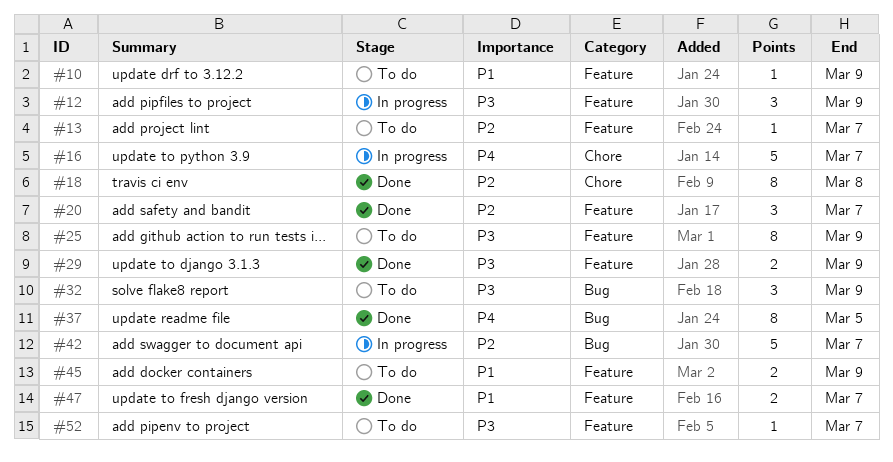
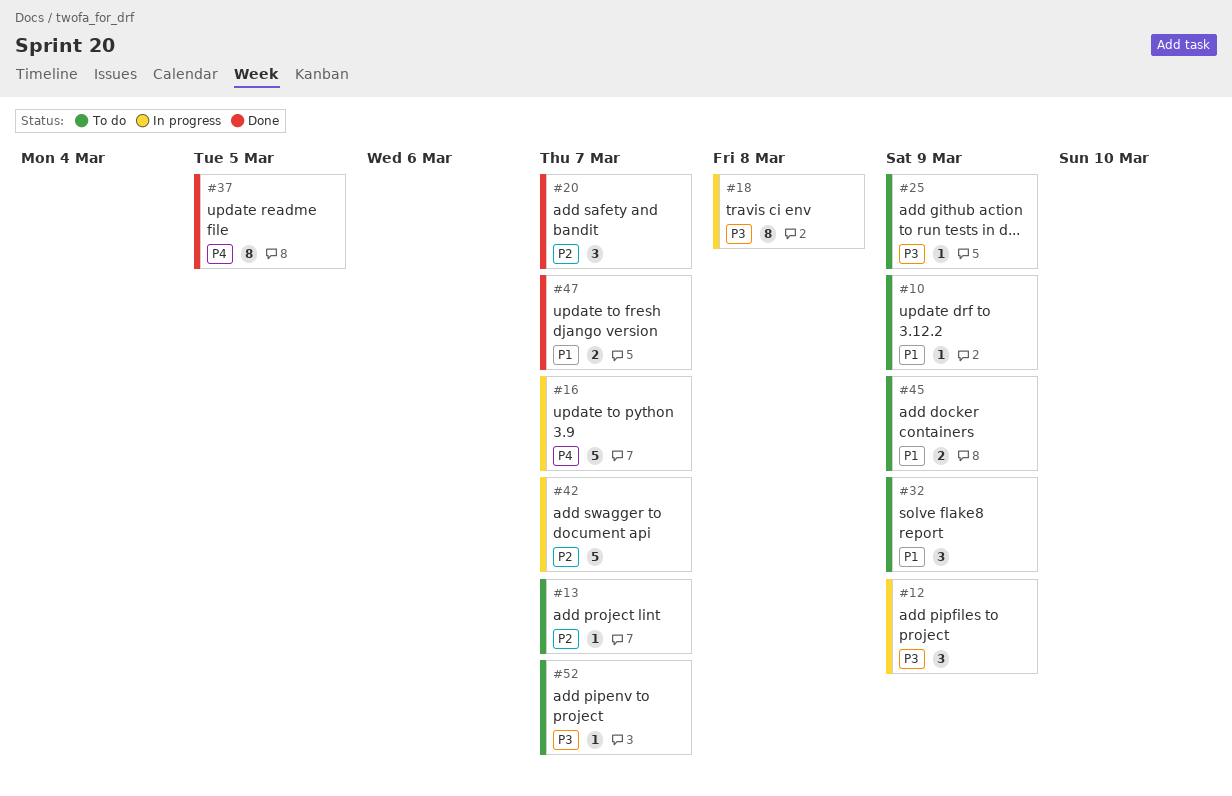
#18, status: Done -> In progress
#18, priority: P2 -> P3
#25, estimate: 8 -> 1
#29: present -> none
#32, priority: P3 -> P1

